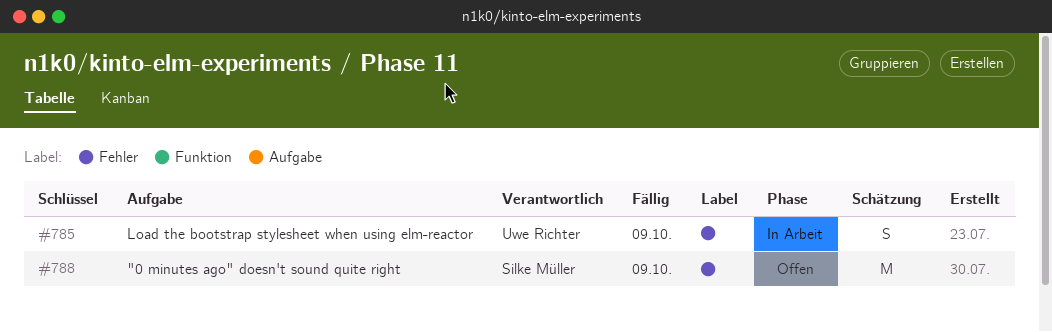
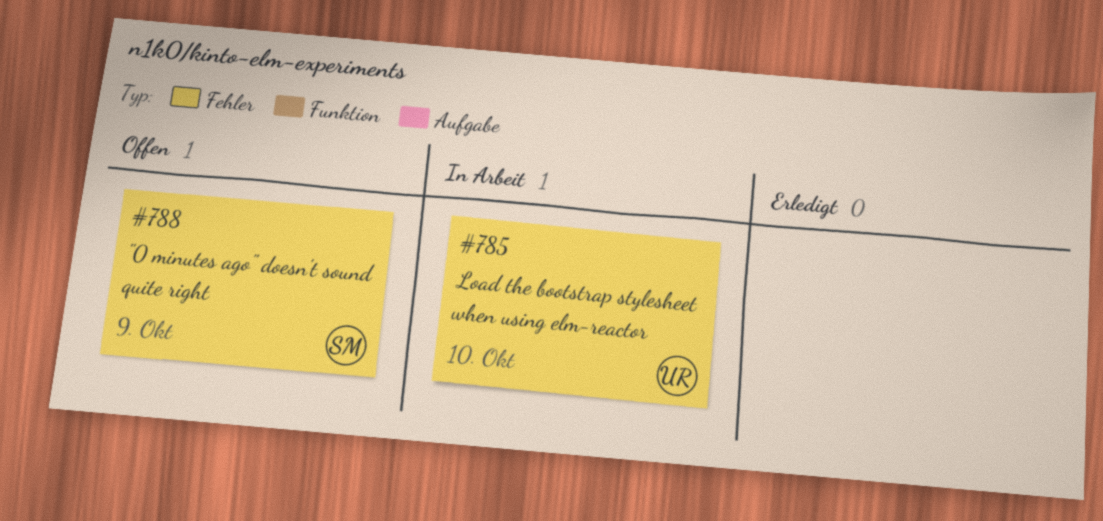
#785, due: Oct 9 -> Oct 10

